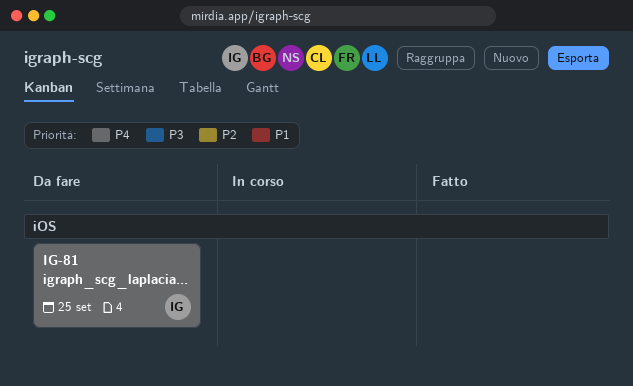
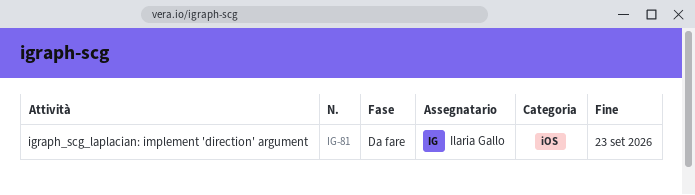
IG-81, due: Sep 25 -> Sep 23

